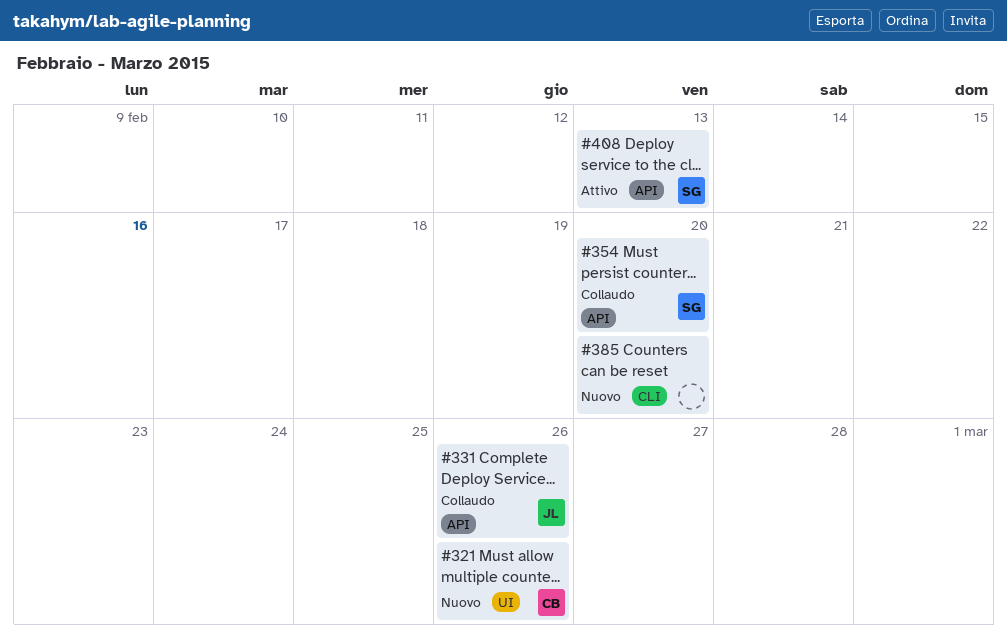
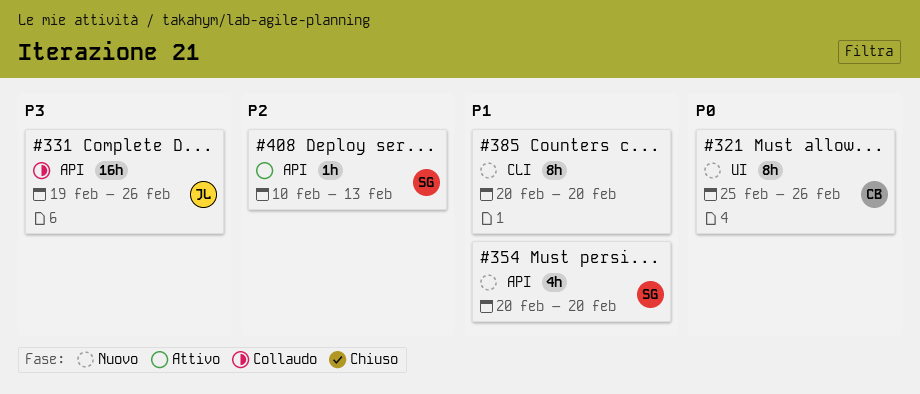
#354, status: Collaudo -> Nuovo

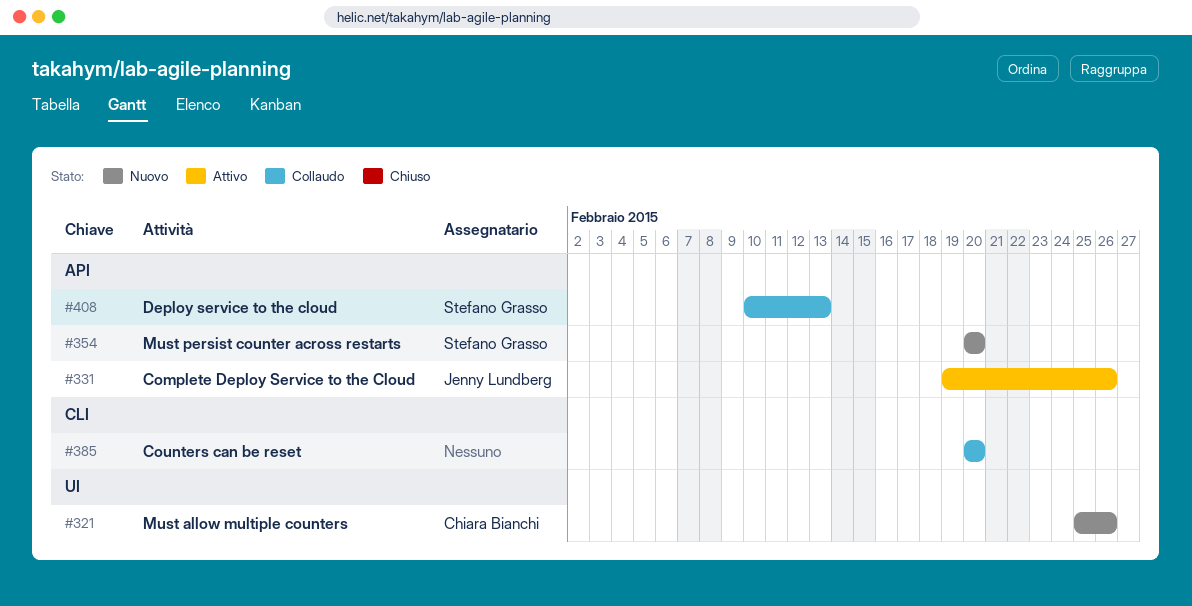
#331, status: Collaudo -> Attivo
#385, status: Nuovo -> Collaudo
#408, status: Attivo -> Collaudo

